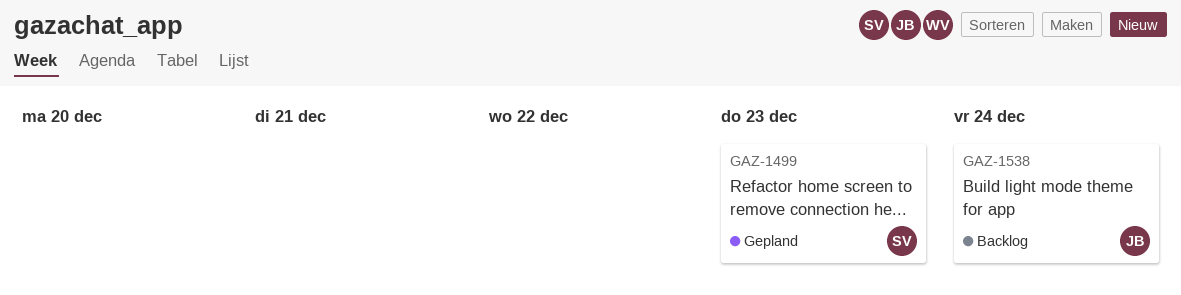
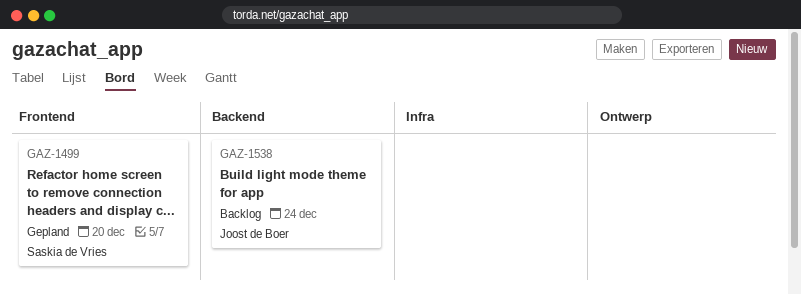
GAZ-1499, due: Dec 23 -> Dec 20

